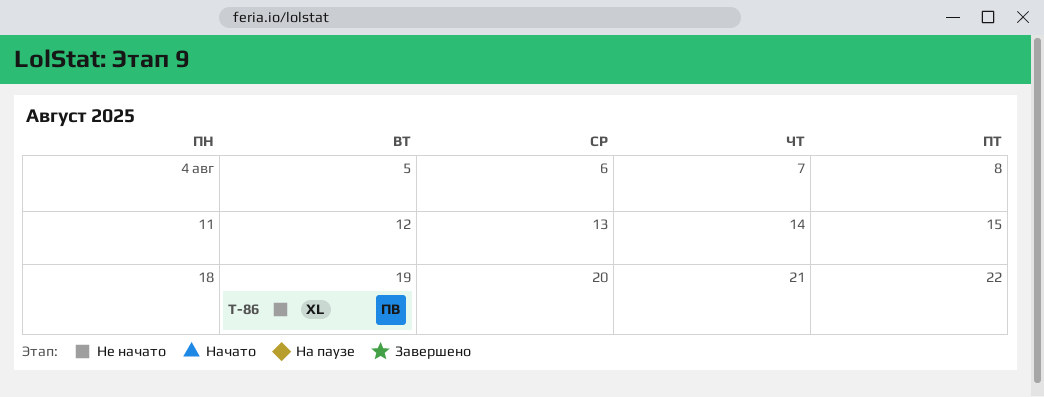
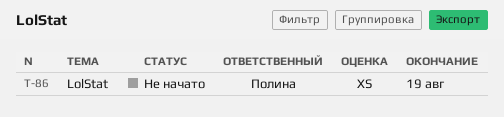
T-86, estimate: XL -> XS

